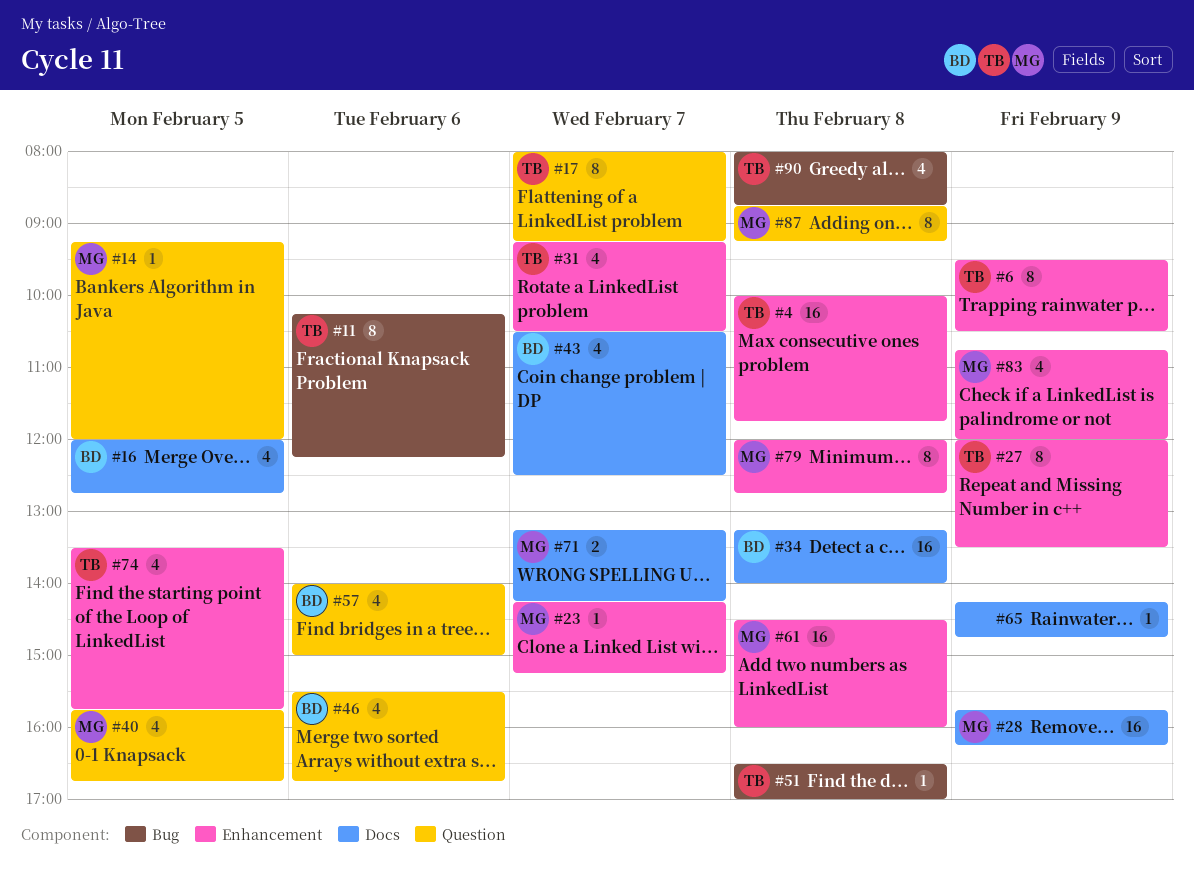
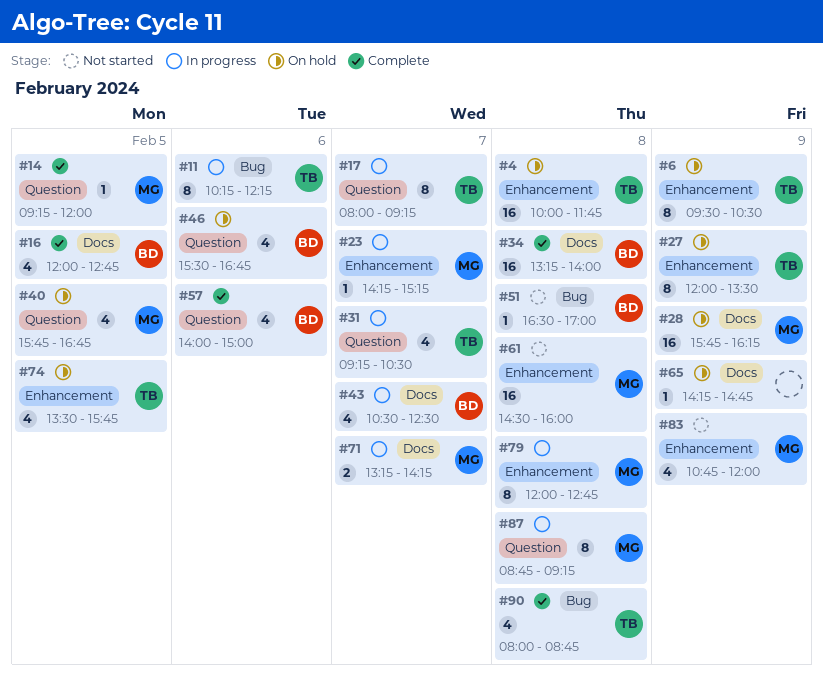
#31, label: Enhancement -> Question
#51, owner: TB -> BD

